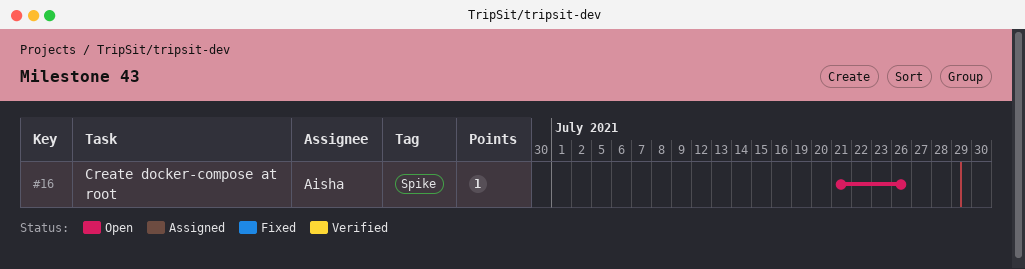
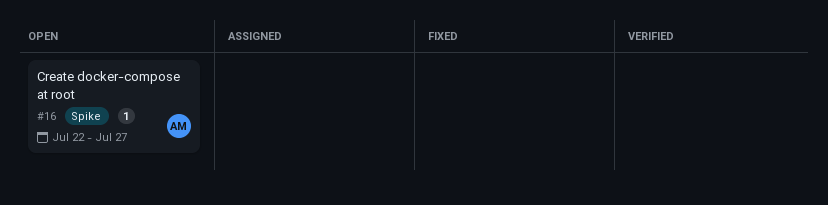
#16, start: Jul 21 -> Jul 22
#16, due: Jul 26 -> Jul 27

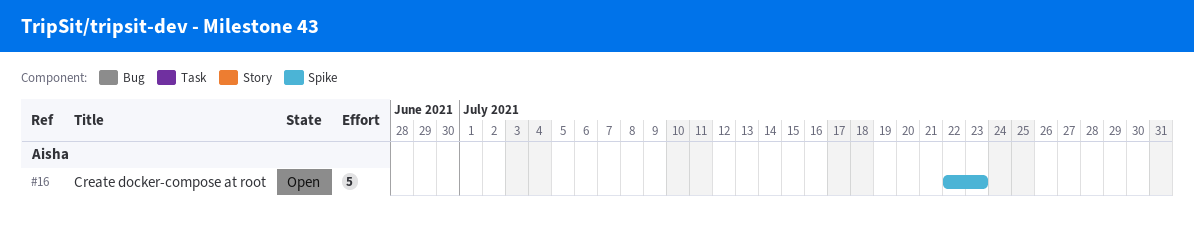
#16, estimate: 1 -> 5
#16, due: Jul 27 -> Jul 23

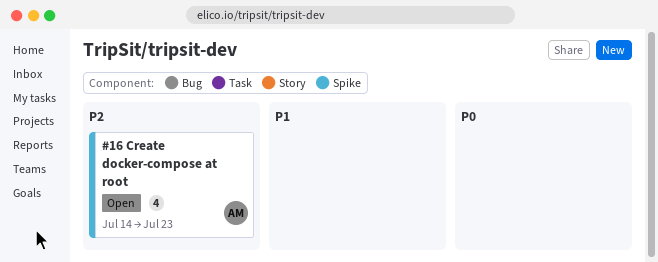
#16, estimate: 5 -> 4
#16, start: Jul 22 -> Jul 14

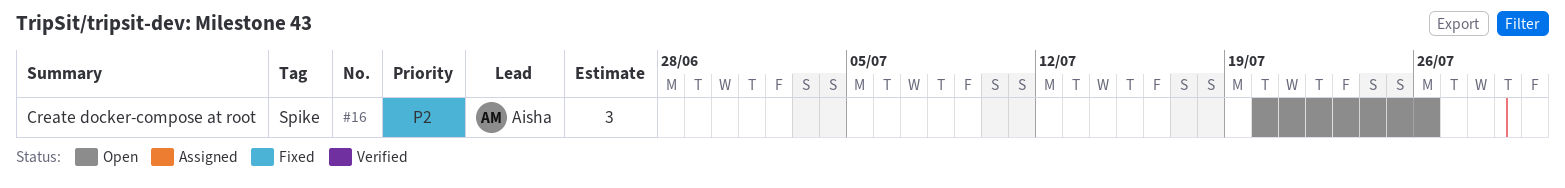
#16, estimate: 4 -> 3
#16, start: Jul 14 -> Jul 20
#16, due: Jul 23 -> Jul 26

